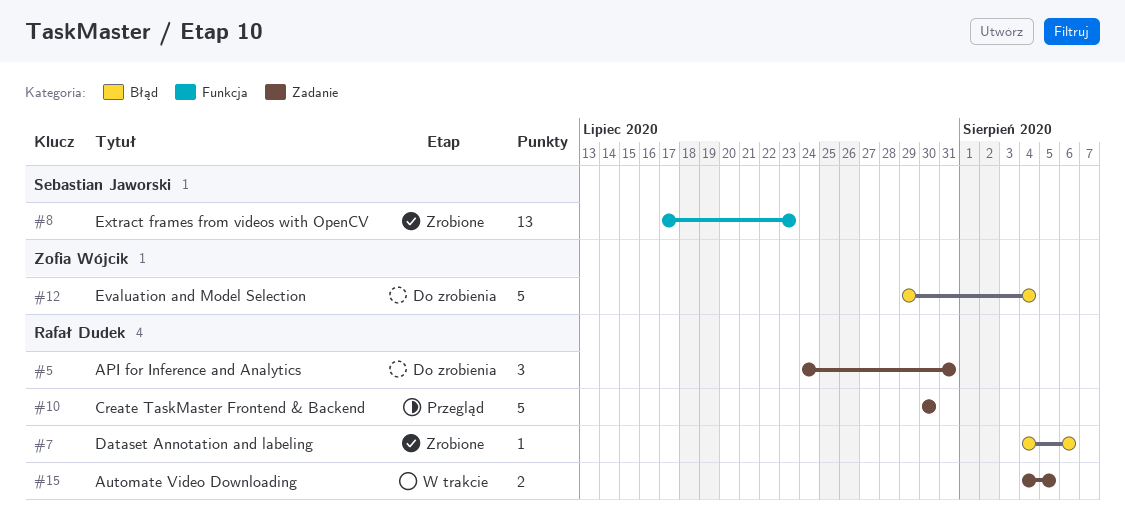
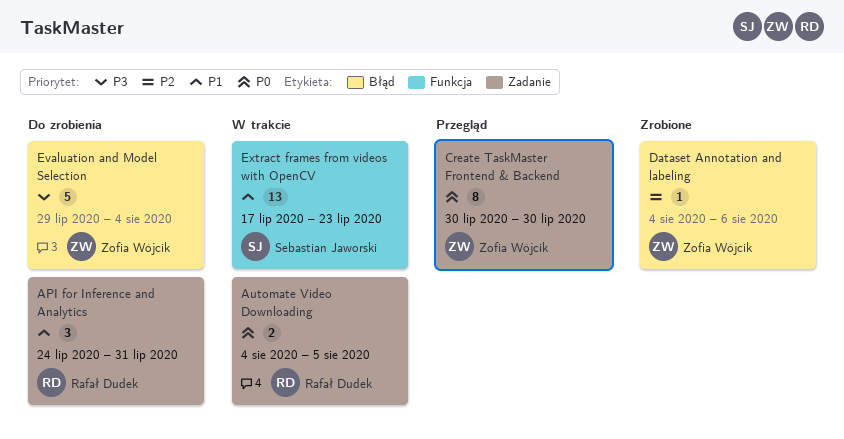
Create TaskMaster Frontend & Backend, owner: Rafał Dudek -> Zofia Wójcik
Create TaskMaster Frontend & Backend, estimate: 5 -> 8
Dataset Annotation and labeling, owner: Rafał Dudek -> Zofia Wójcik
Extract frames from videos with OpenCV, status: Zrobione -> W trakcie

